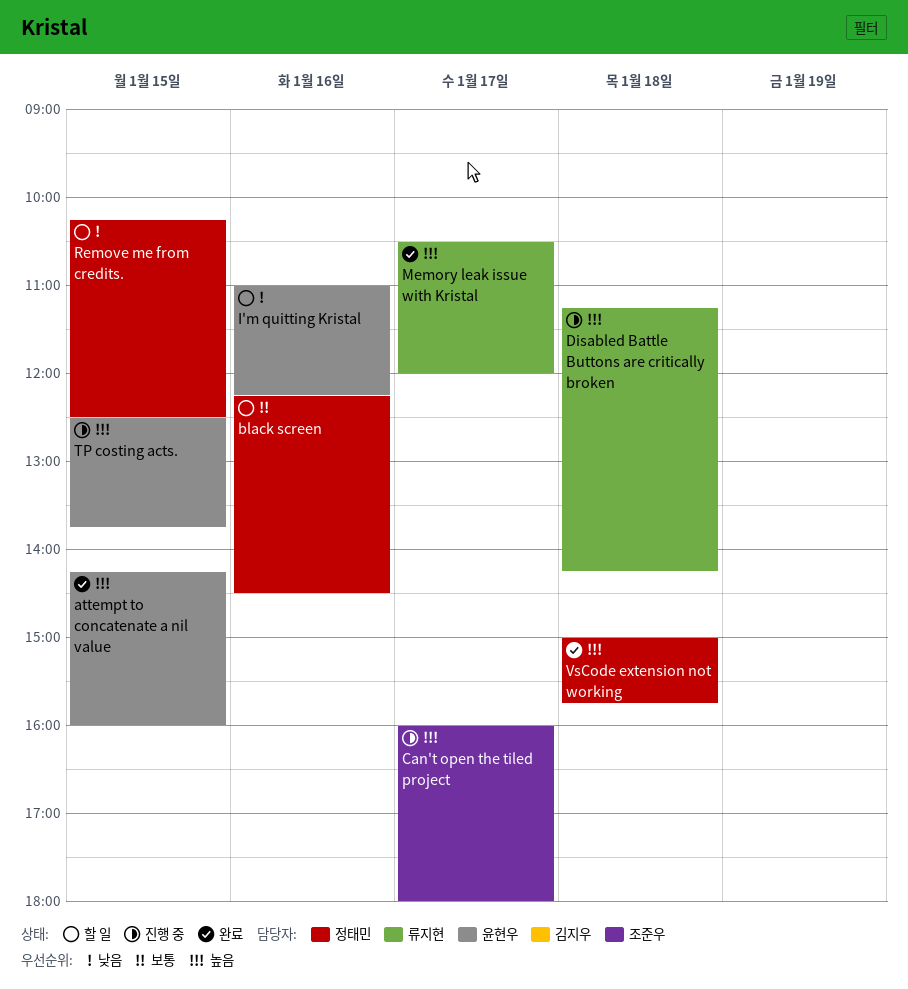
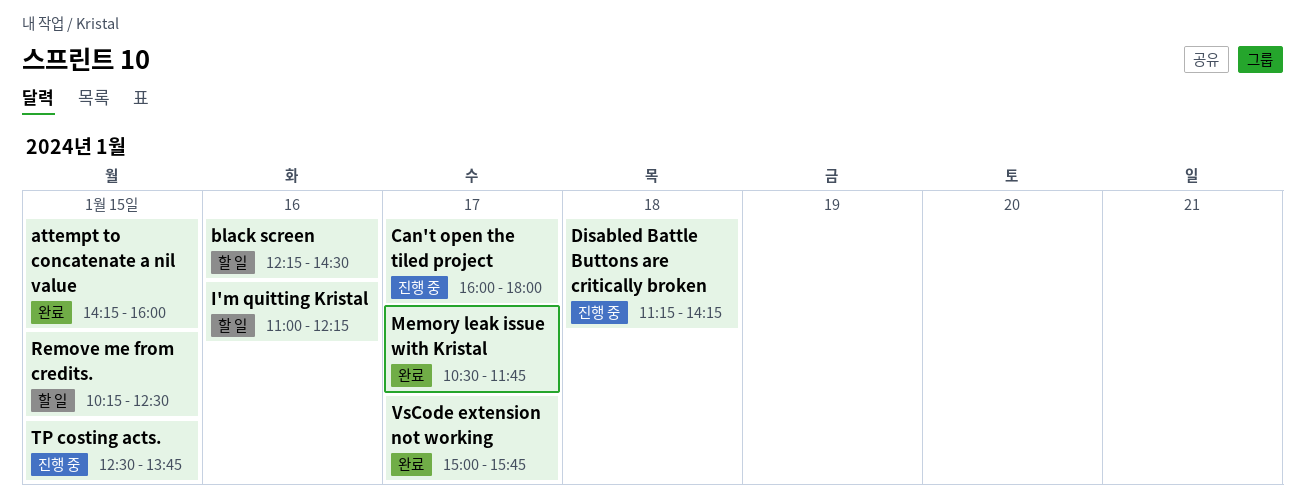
Memory leak issue with Kristal, ends: 12:00 -> 11:45
VsCode extension not working, day: Jan 18 -> Jan 17

